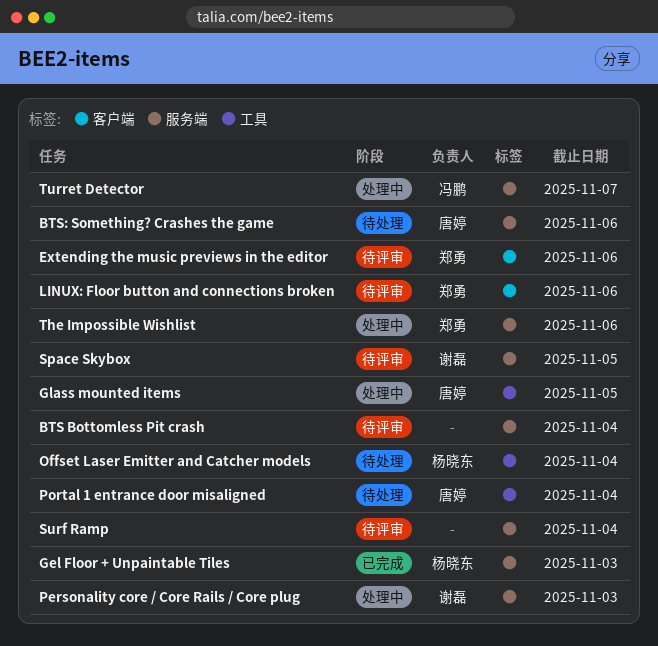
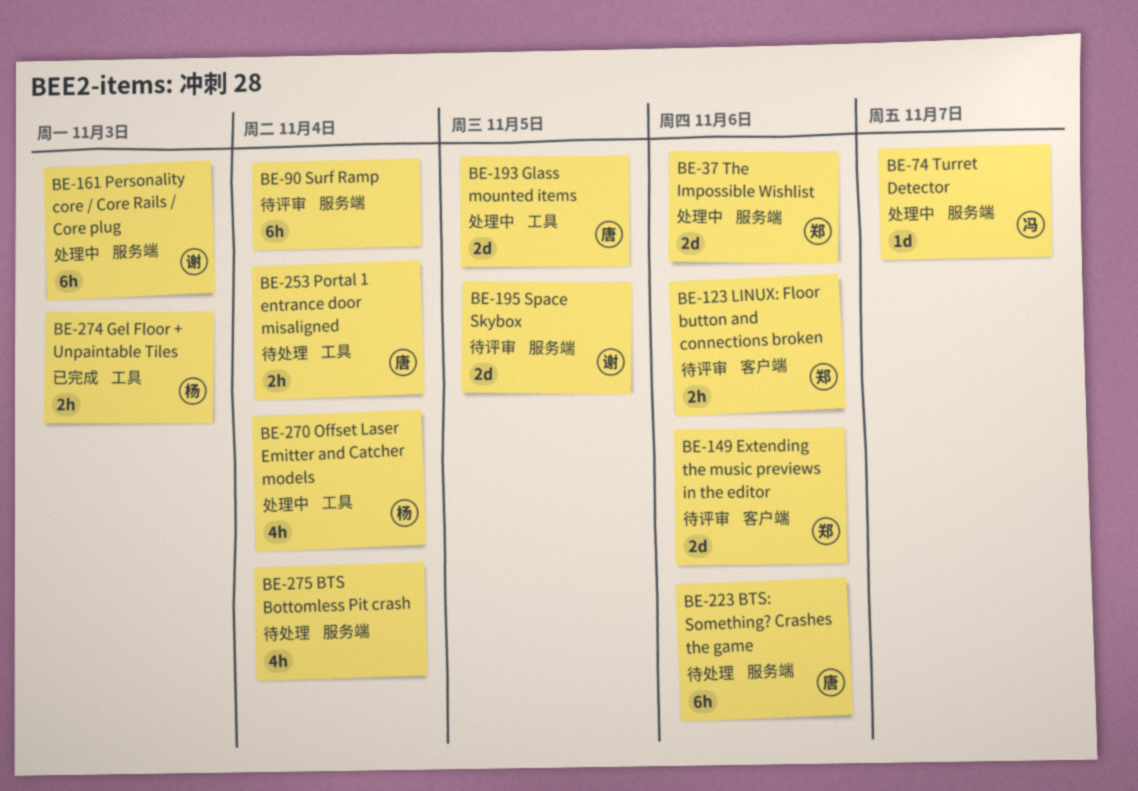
BTS Bottomless Pit crash, status: 待评审 -> 待处理
Gel Floor + Unpaintable Tiles, label: 服务端 -> 工具
Offset Laser Emitter and Catcher models, status: 待处理 -> 处理中

